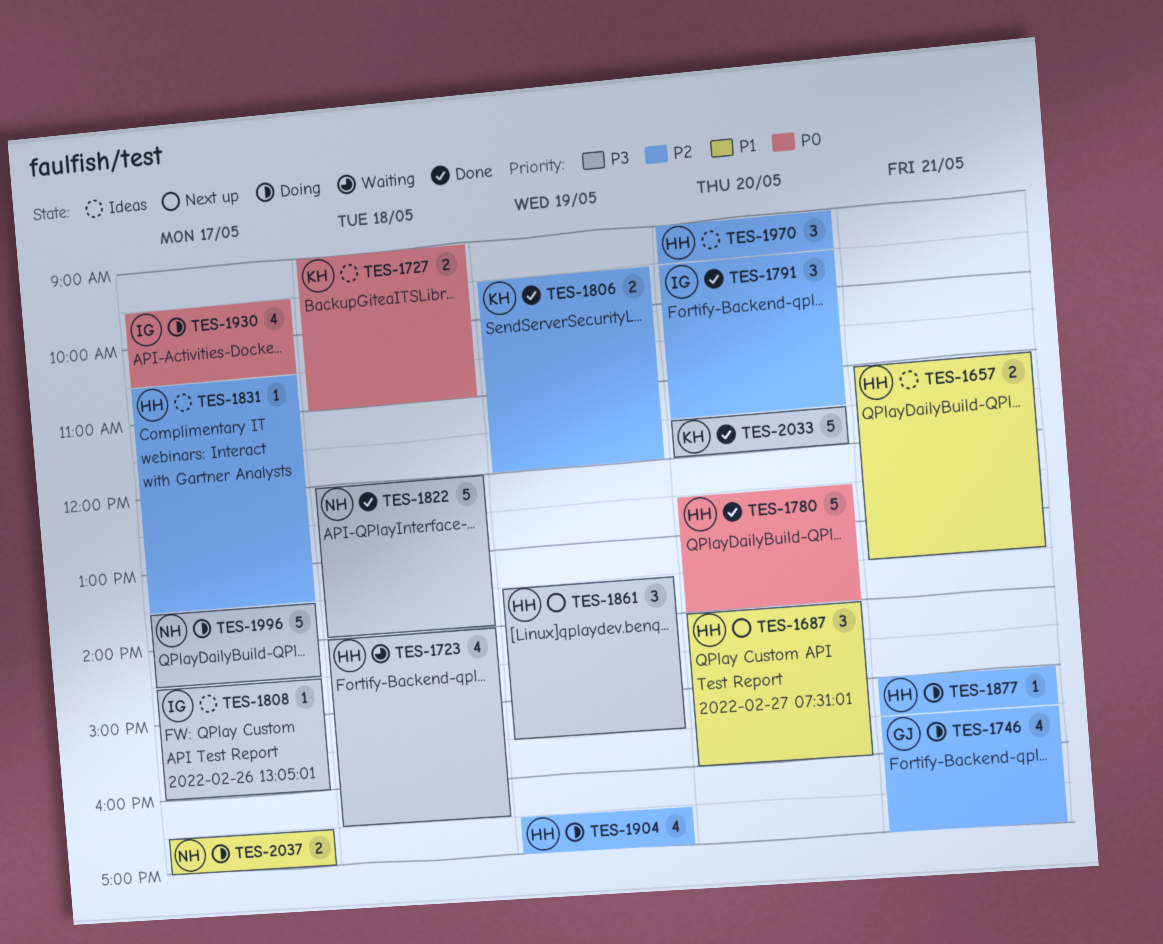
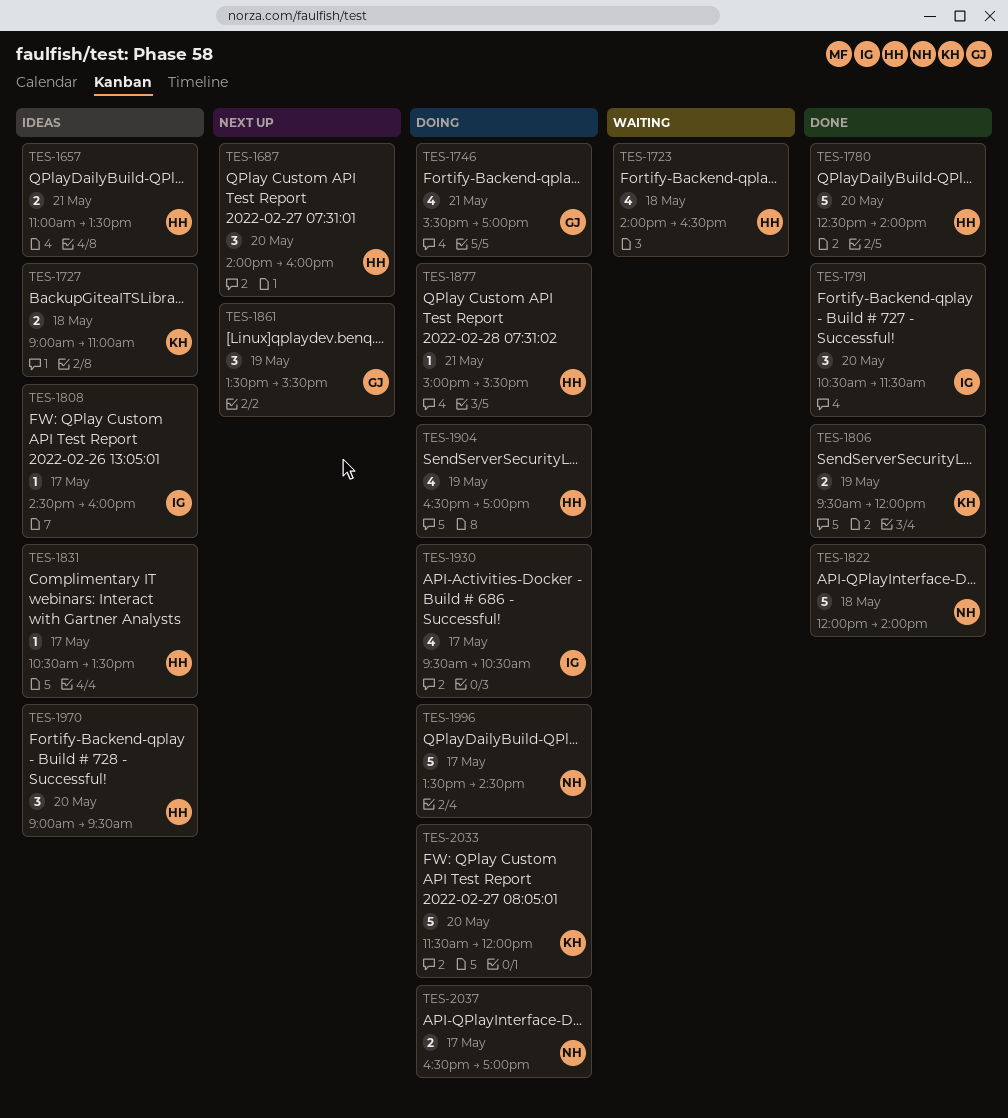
TES-1791, begins: 09:30 -> 10:30
TES-1861, owner: HH -> GJ
TES-2033, status: Done -> Doing

